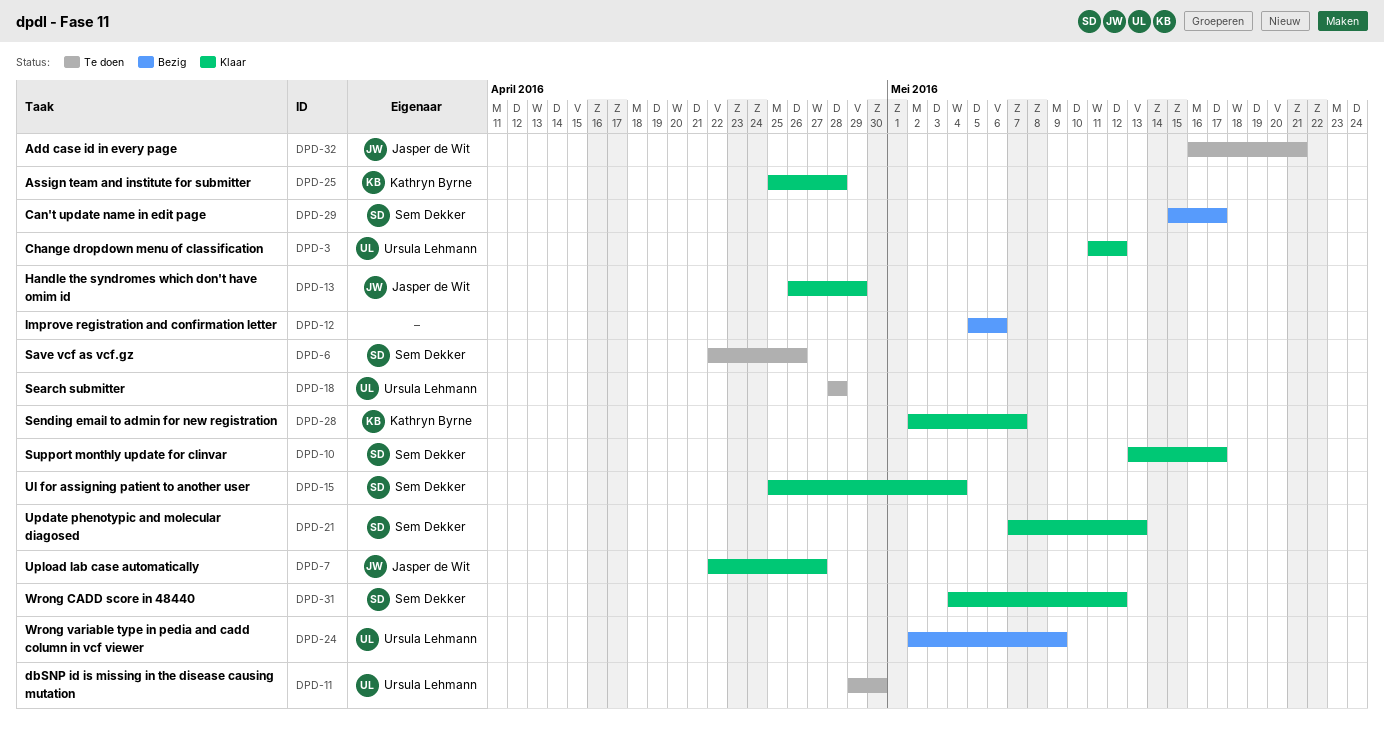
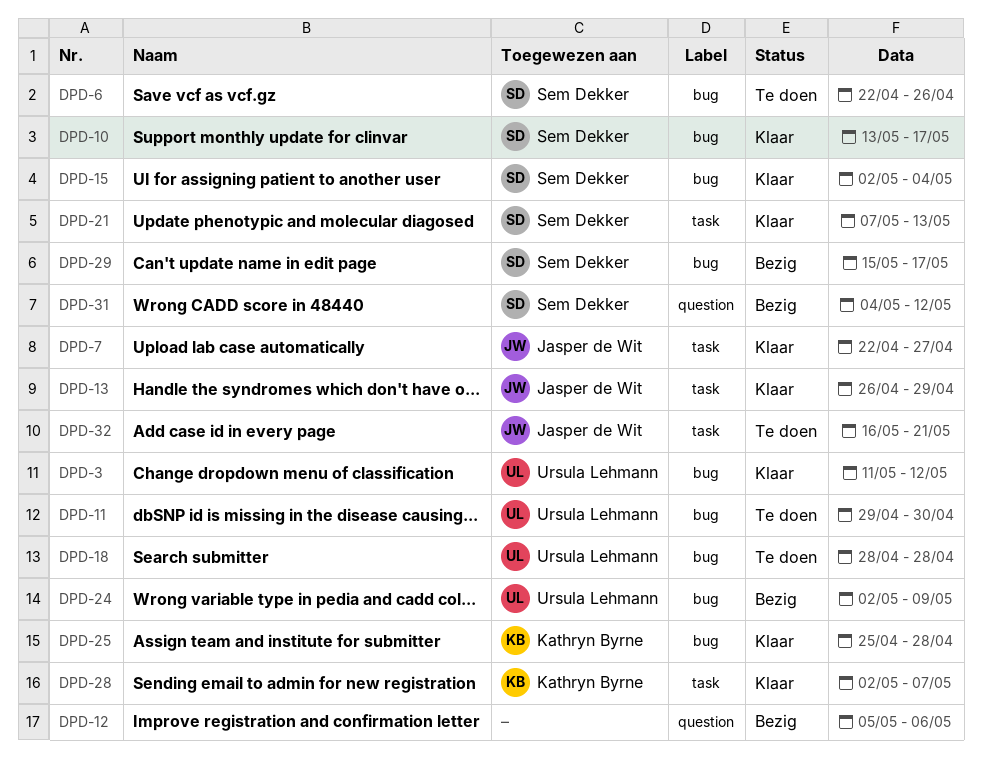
DPD-15, start: Apr 25 -> May 2
DPD-31, status: Klaar -> Bezig

